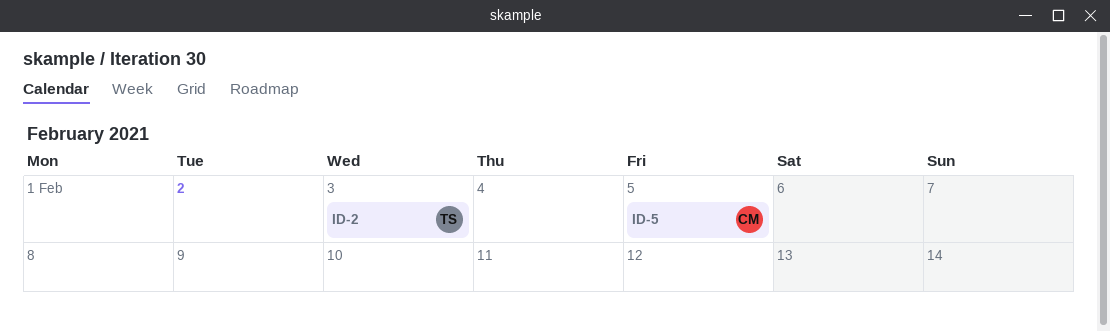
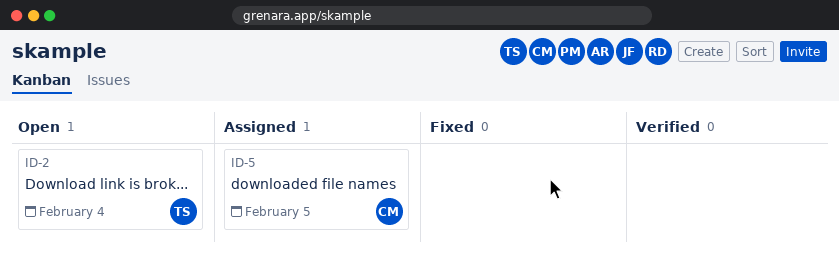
ID-2, due: Feb 3 -> Feb 4

